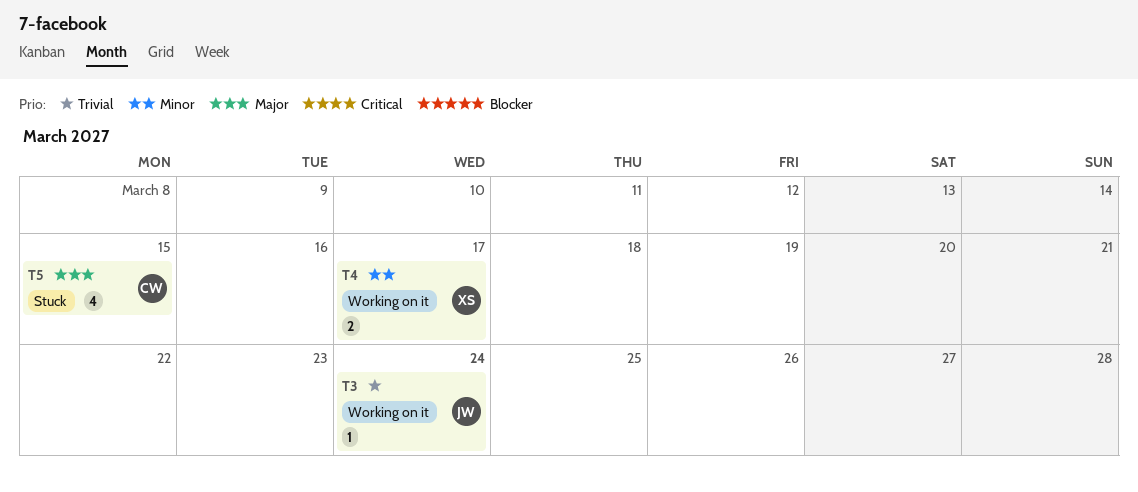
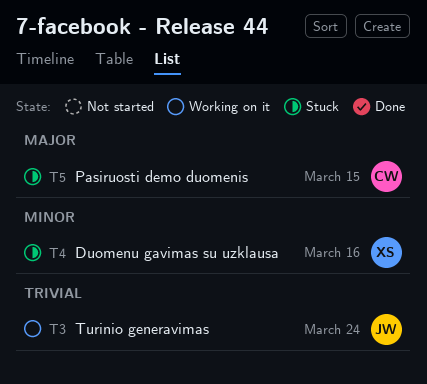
T4, status: Working on it -> Stuck
T4, due: Mar 17 -> Mar 16

